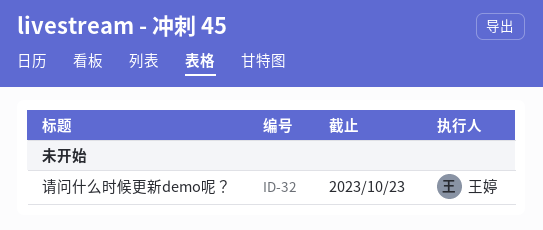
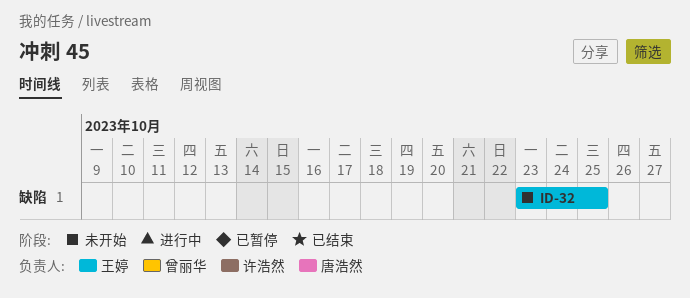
ID-32, due: Oct 23 -> Oct 25

